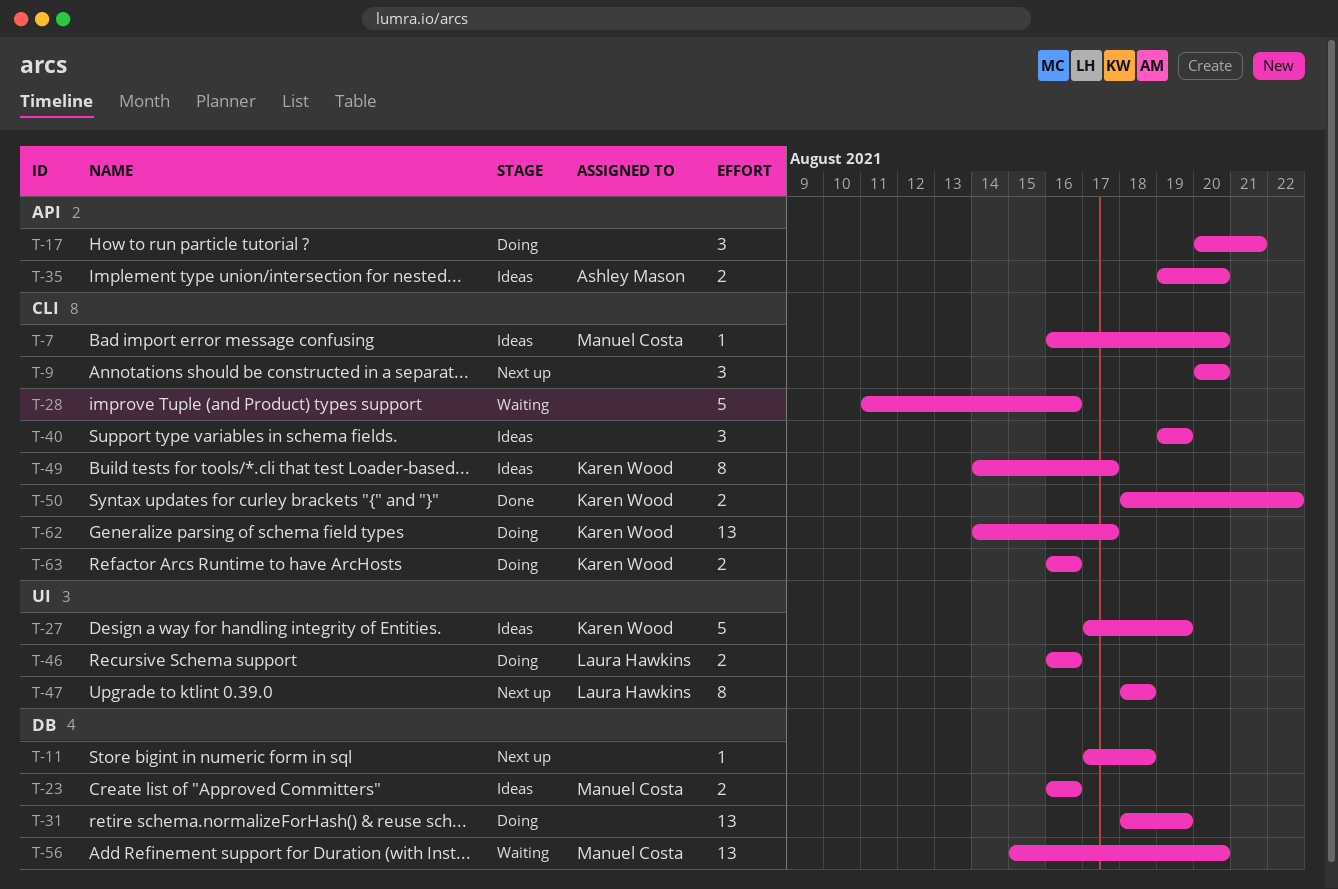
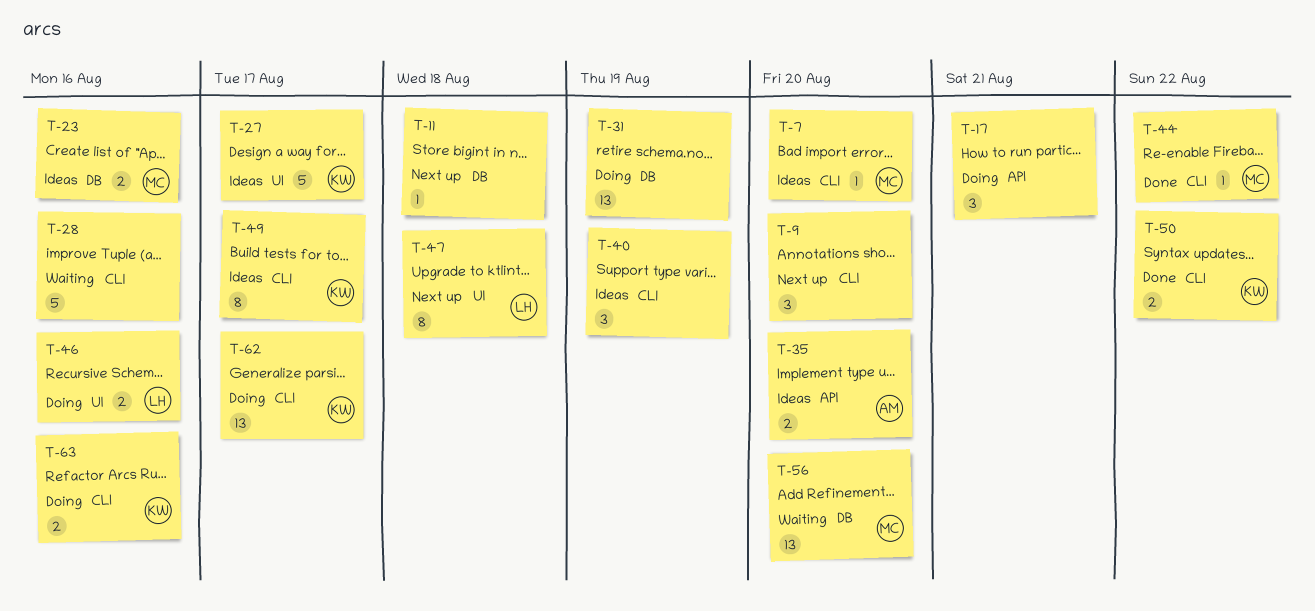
T-27, due: Aug 19 -> Aug 17
T-44: none -> present

